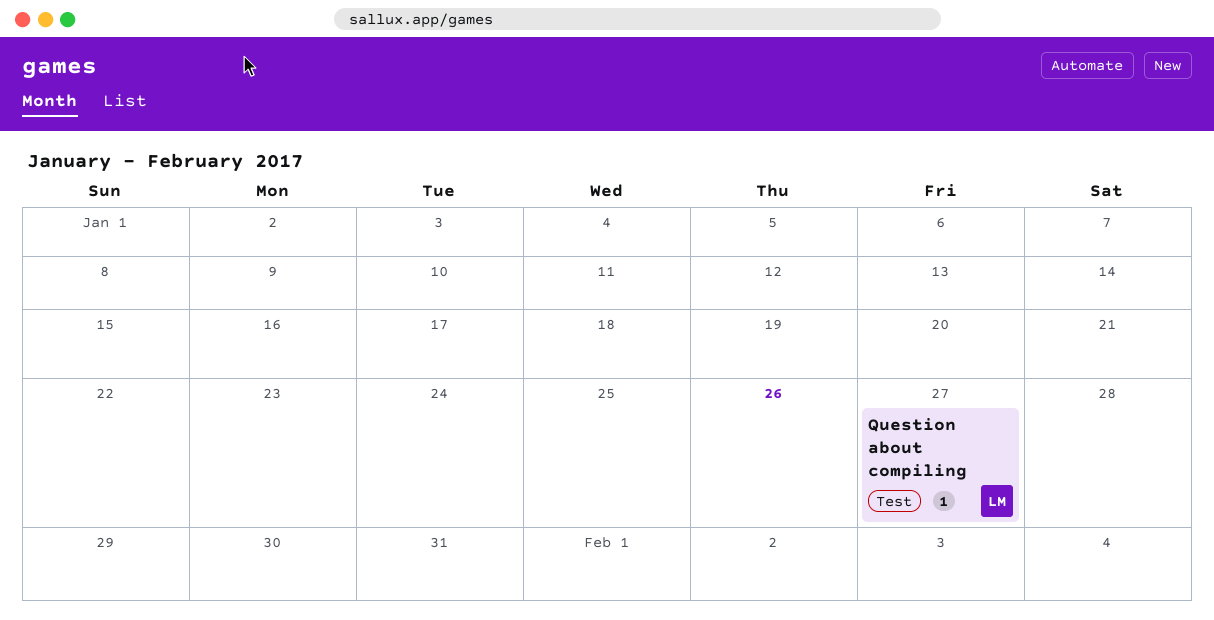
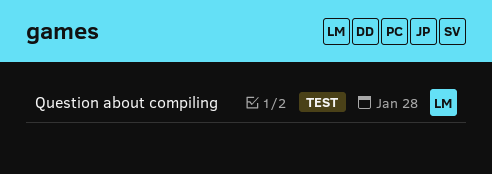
Question about compiling, due: Jan 27 -> Jan 28

